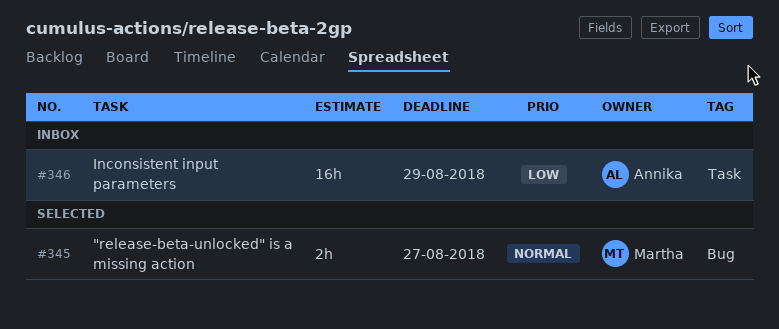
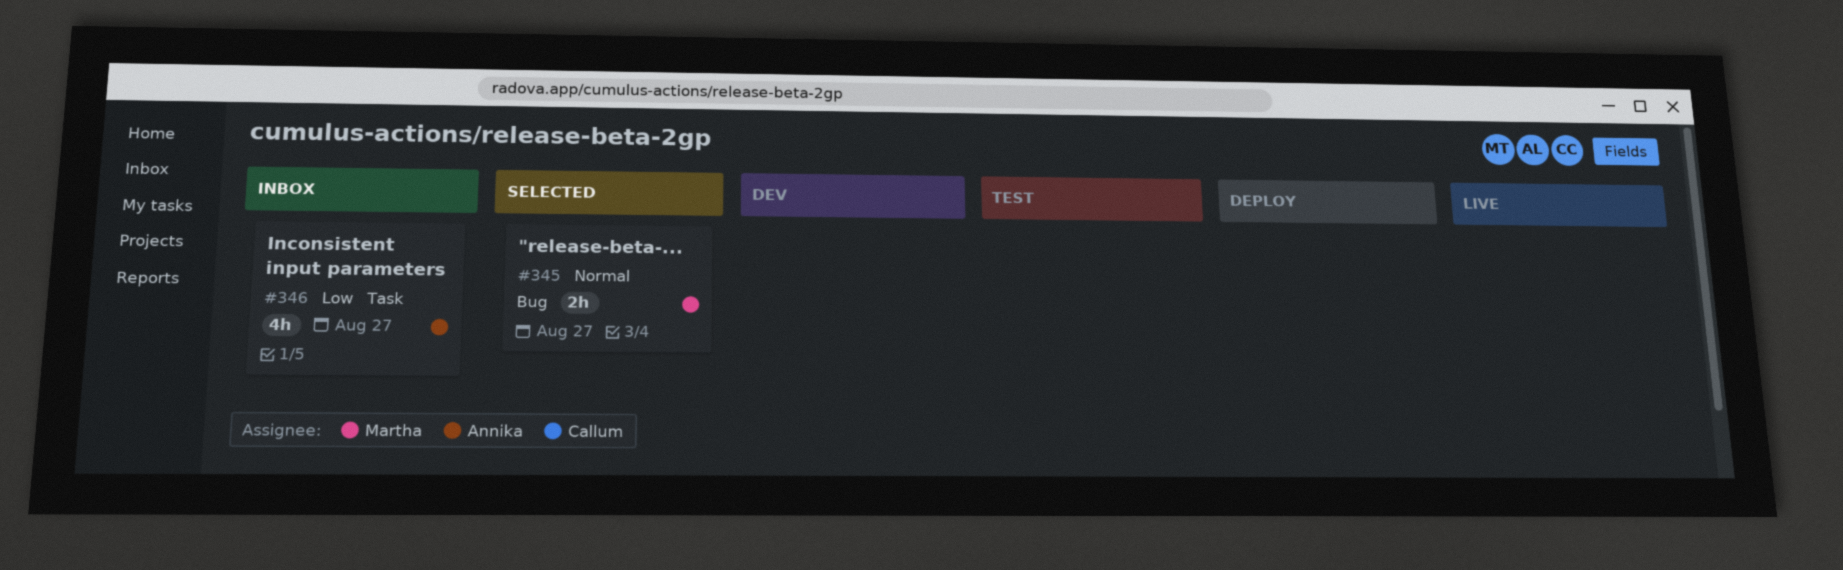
#346, estimate: 16h -> 4h
#346, due: Aug 29 -> Aug 27

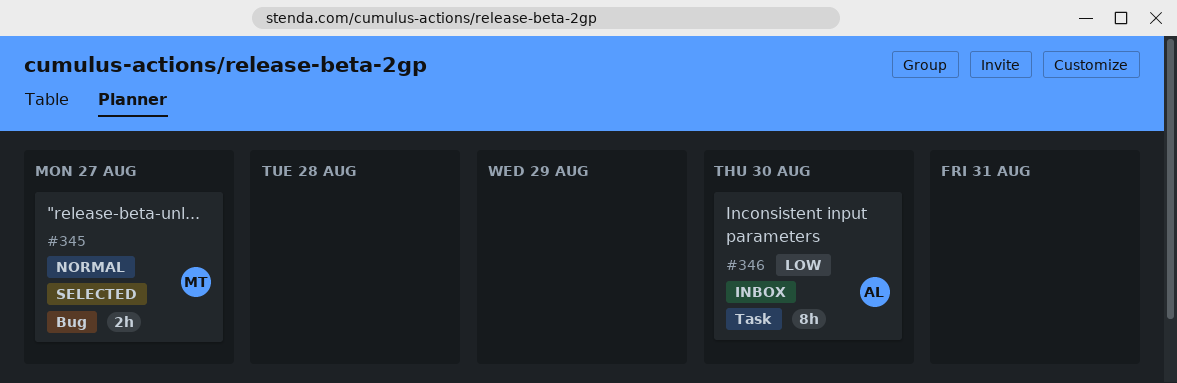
#346, estimate: 4h -> 8h
#346, due: Aug 27 -> Aug 30

